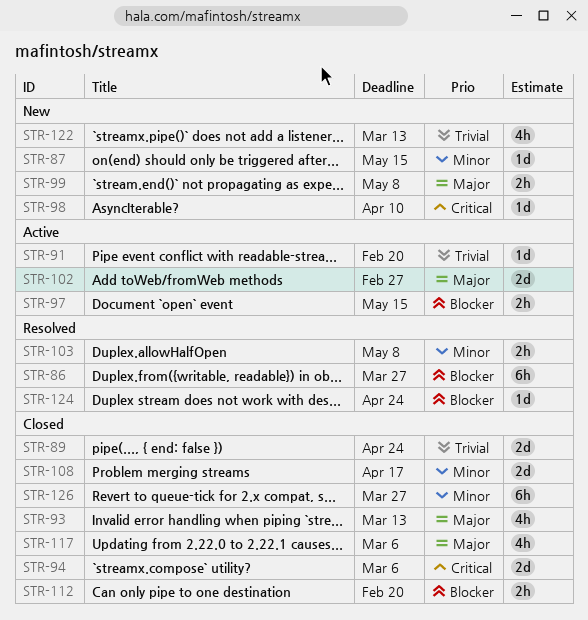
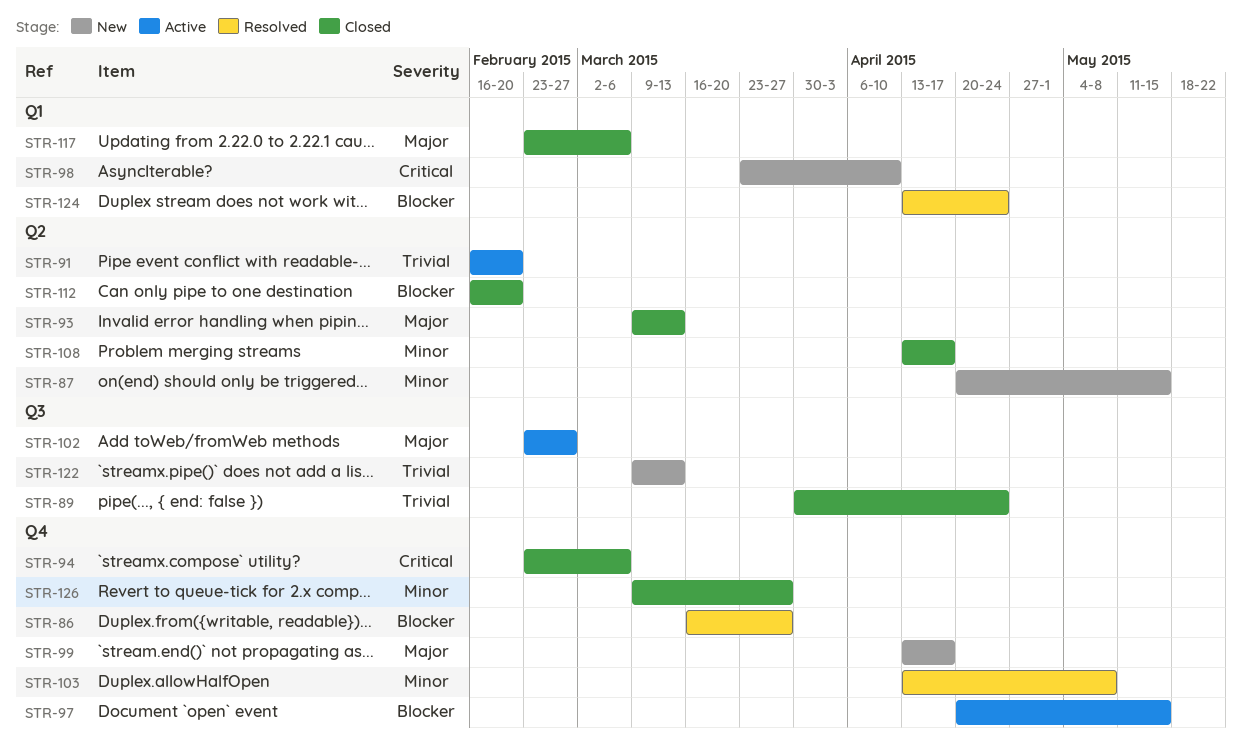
STR-99, due: May 8 -> Apr 17

